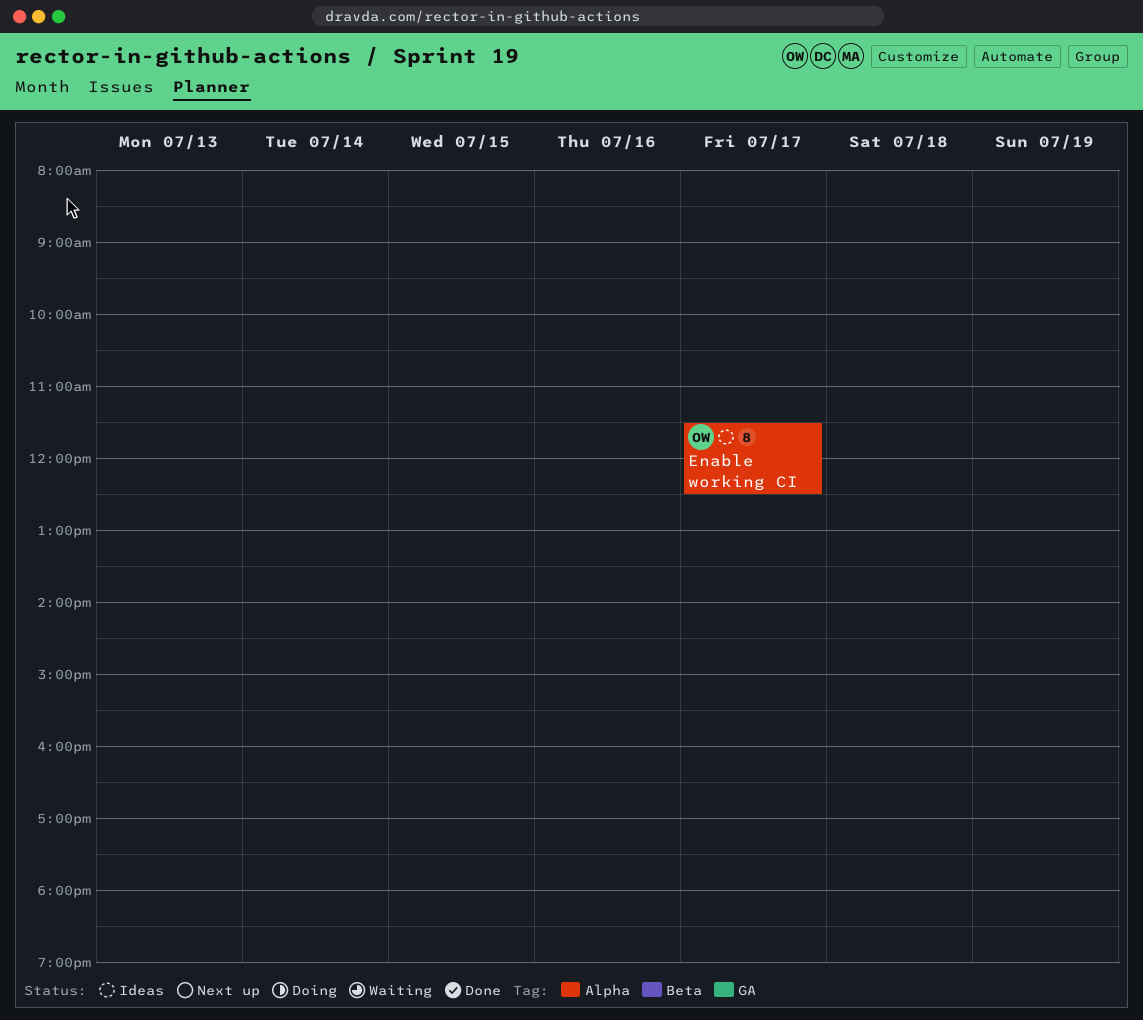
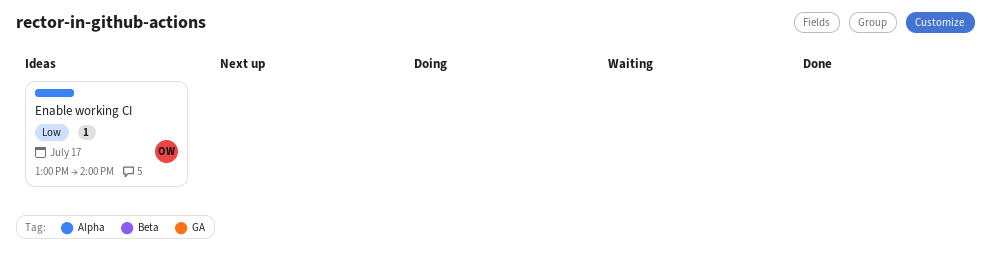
Enable working CI, estimate: 8 -> 1
Enable working CI, begins: 11:30 -> 13:00
Enable working CI, ends: 12:30 -> 14:00

